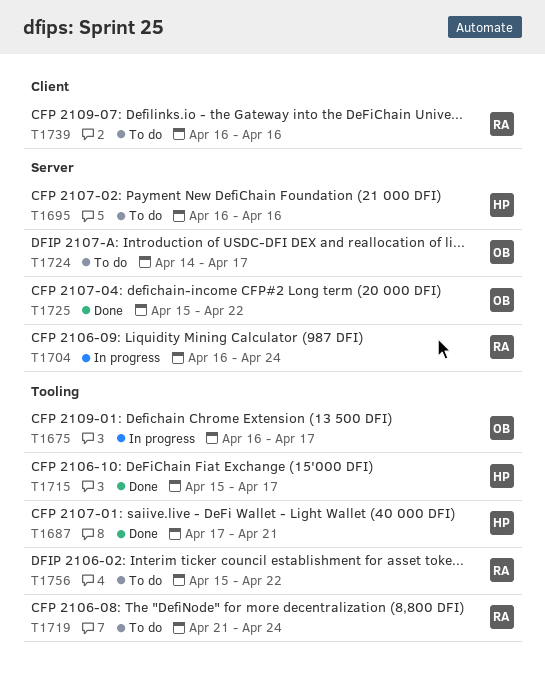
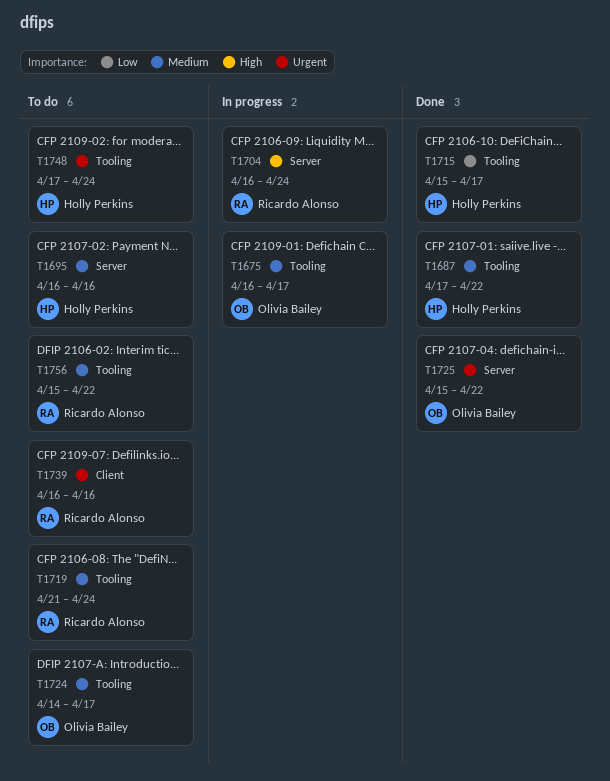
T1687, due: Apr 21 -> Apr 22
T1724, label: Server -> Tooling
T1748: none -> present

